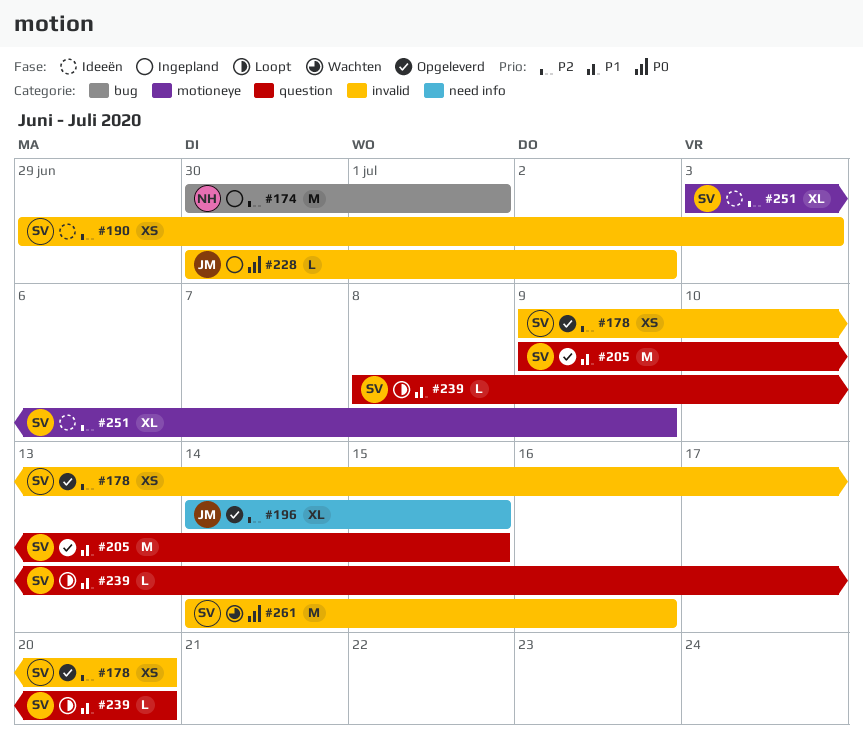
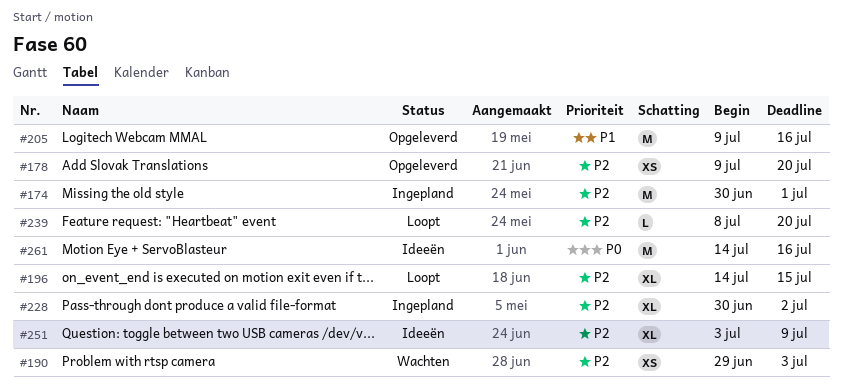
#190, status: Ideeën -> Wachten
#196, status: Opgeleverd -> Loopt
#205, due: Jul 15 -> Jul 16
#228, priority: P0 -> P2
#228, estimate: L -> XL
#239, priority: P1 -> P2
#261, status: Wachten -> Ideeën

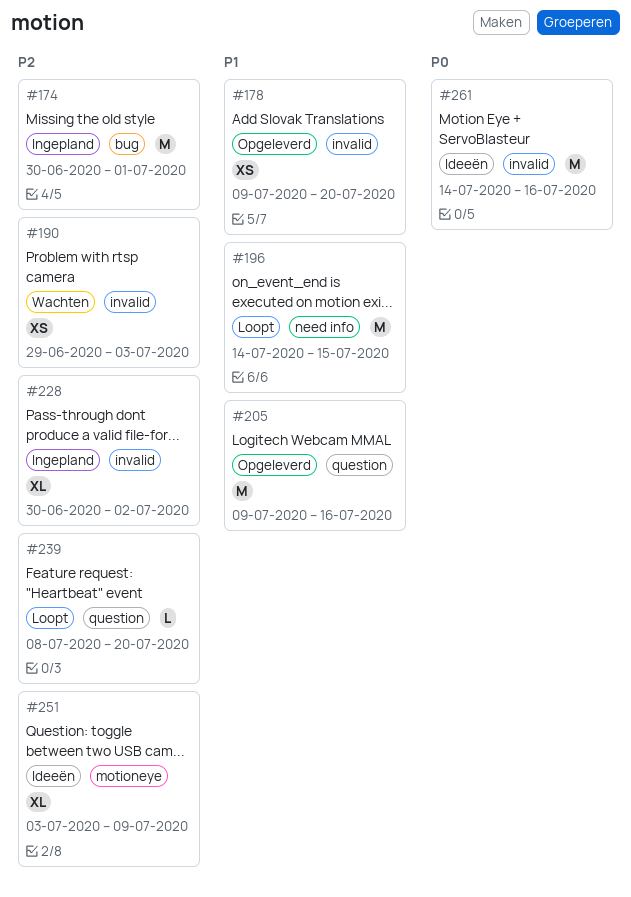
#178, priority: P2 -> P1
#196, priority: P2 -> P1
#196, estimate: XL -> M

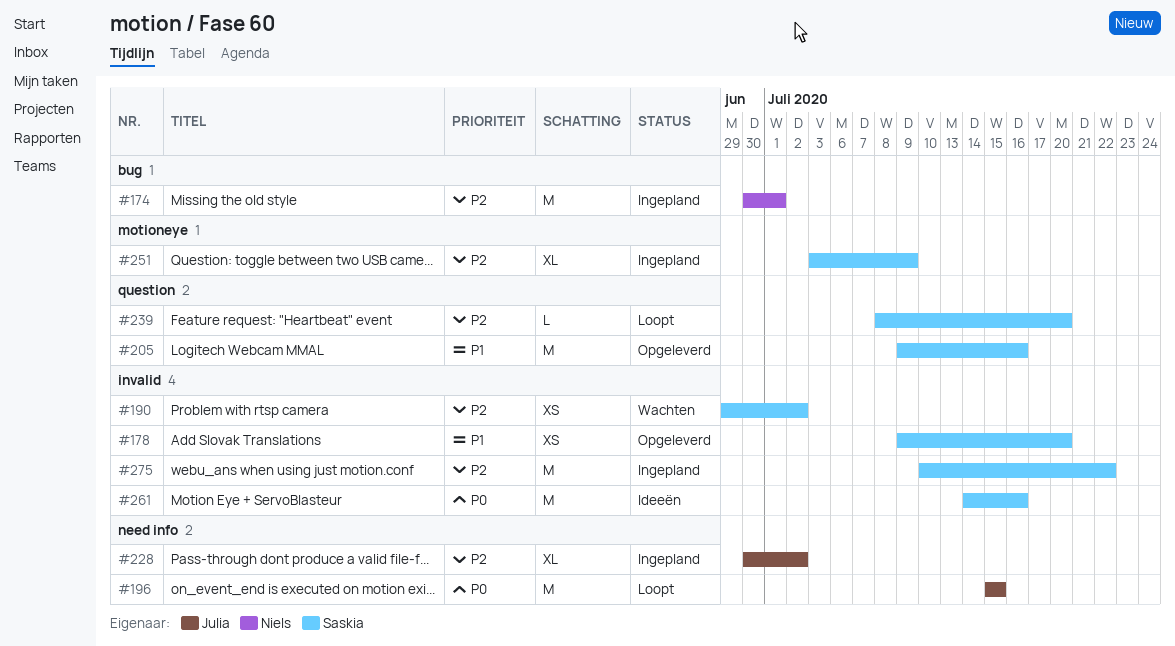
#190, due: Jul 3 -> Jul 2
#196, priority: P1 -> P0
#196, start: Jul 14 -> Jul 15
#228, label: invalid -> need info
#251, status: Ideeën -> Ingepland
#275: none -> present

